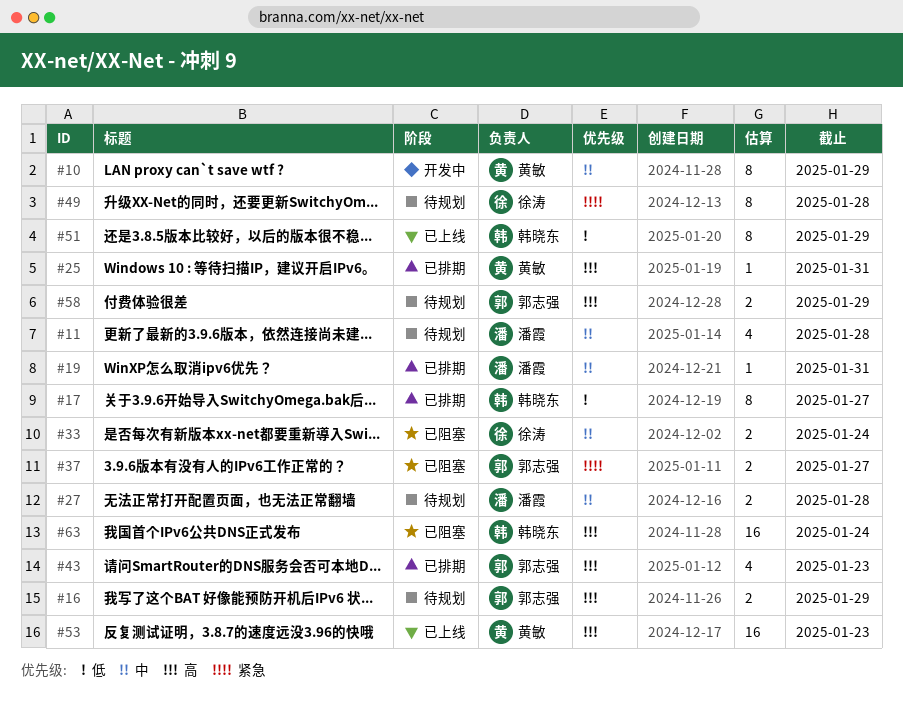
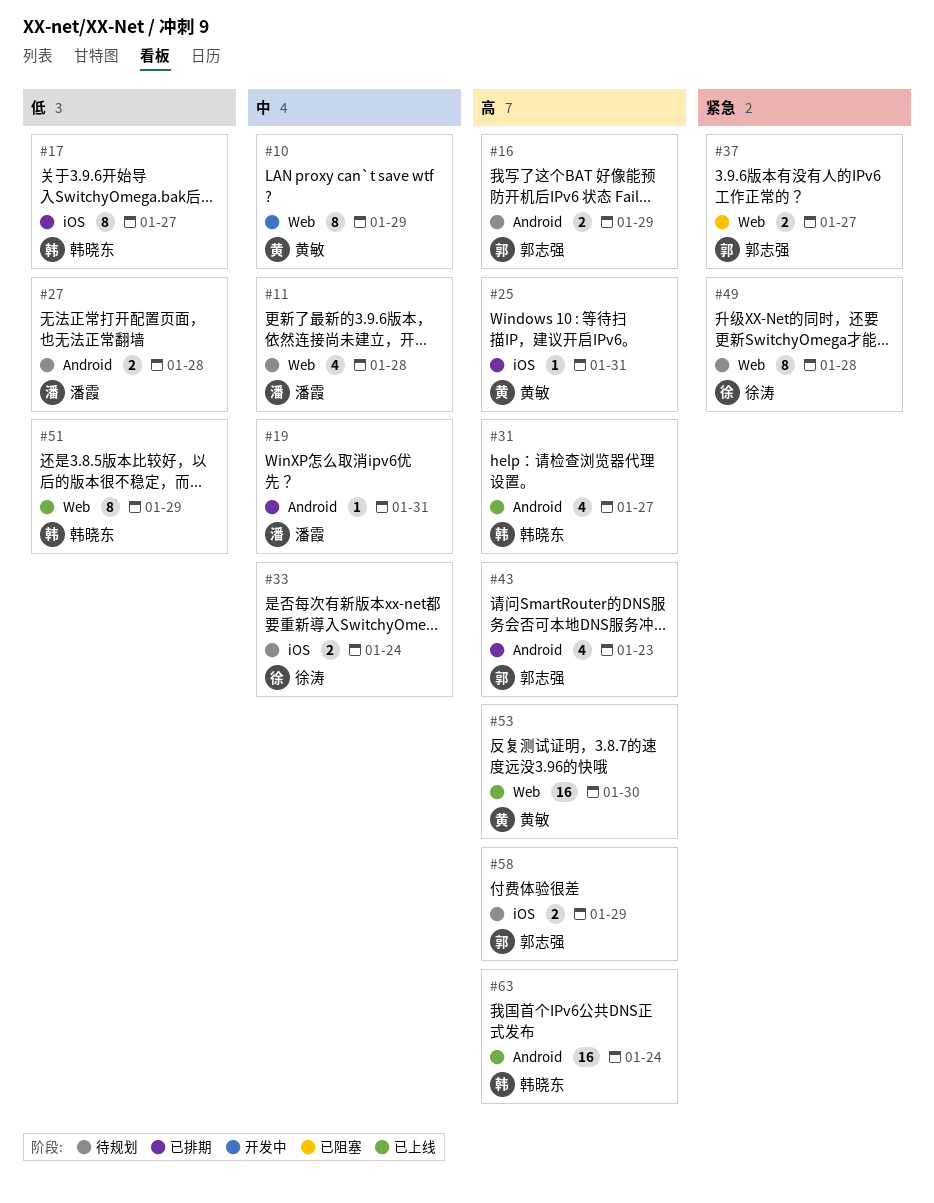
#27, priority: 中 -> 低
#31: none -> present
#33, status: 已阻塞 -> 待规划
#53, due: Jan 23 -> Jan 30
#63, status: 已阻塞 -> 已上线

